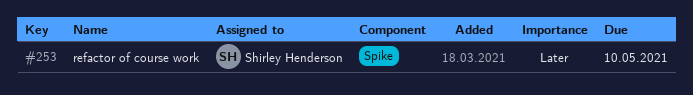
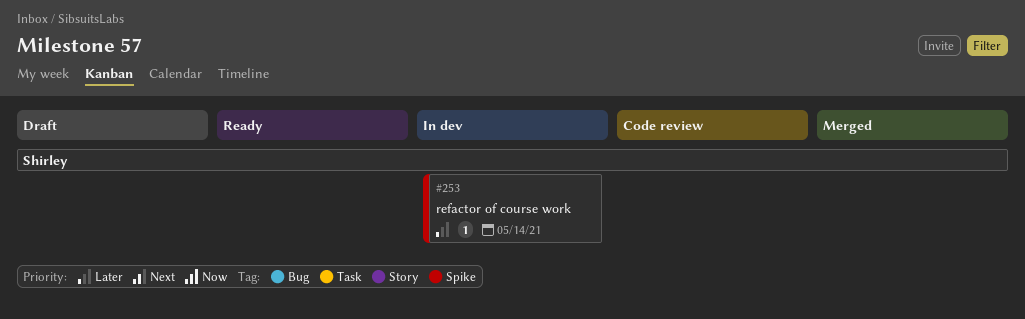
#253, due: May 10 -> May 14

